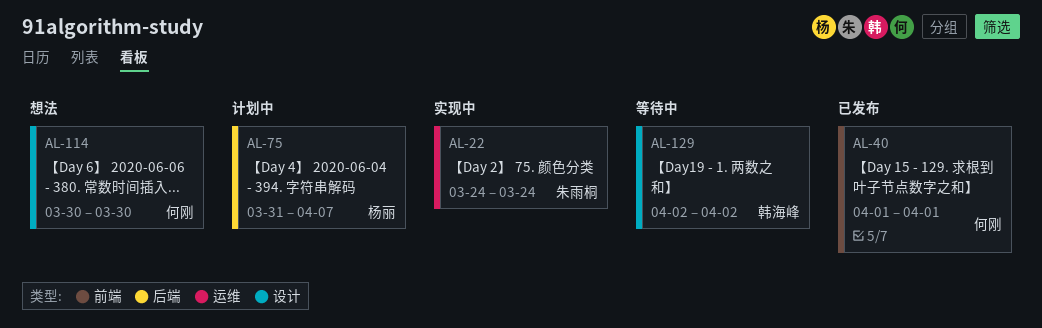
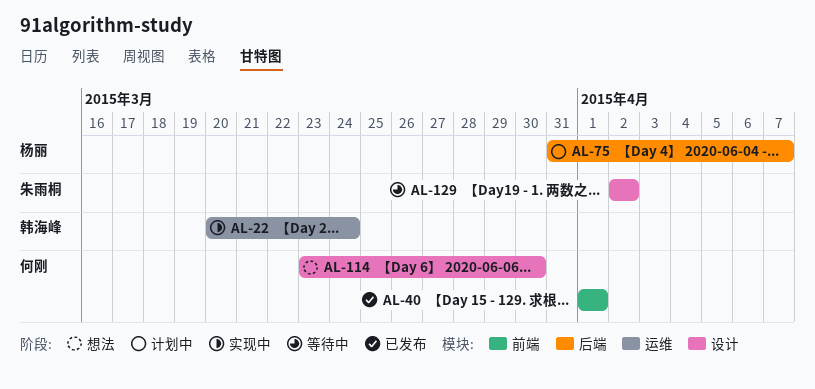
AL-22, owner: 朱雨桐 -> 韩海峰
AL-22, start: Mar 24 -> Mar 20
AL-114, start: Mar 30 -> Mar 23
AL-129, owner: 韩海峰 -> 朱雨桐

